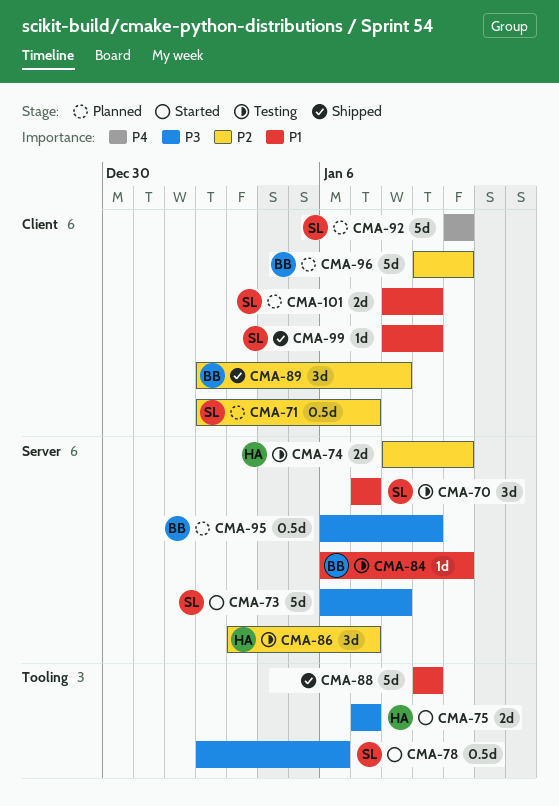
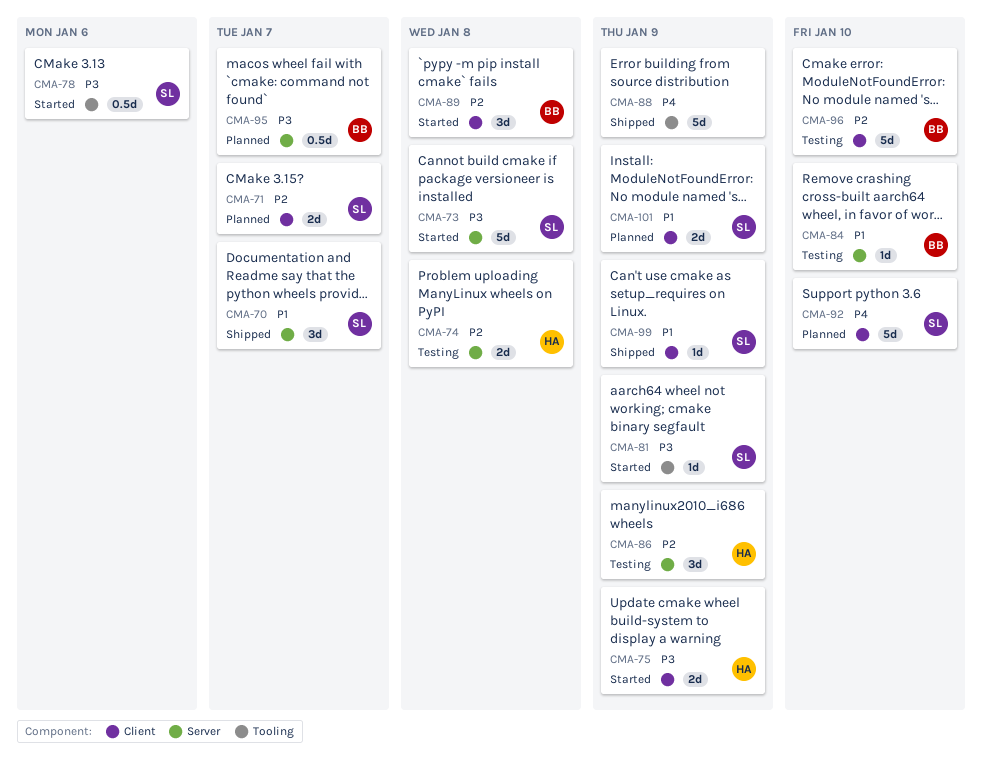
CMA-70, status: Testing -> Shipped
CMA-71, estimate: 0.5d -> 2d
CMA-74, due: Jan 10 -> Jan 8
CMA-75, label: Tooling -> Client
CMA-75, due: Jan 7 -> Jan 9
CMA-81: none -> present
CMA-86, due: Jan 7 -> Jan 9
CMA-88, priority: P1 -> P4
CMA-89, status: Shipped -> Started
CMA-95, due: Jan 9 -> Jan 7
CMA-96, status: Planned -> Testing

